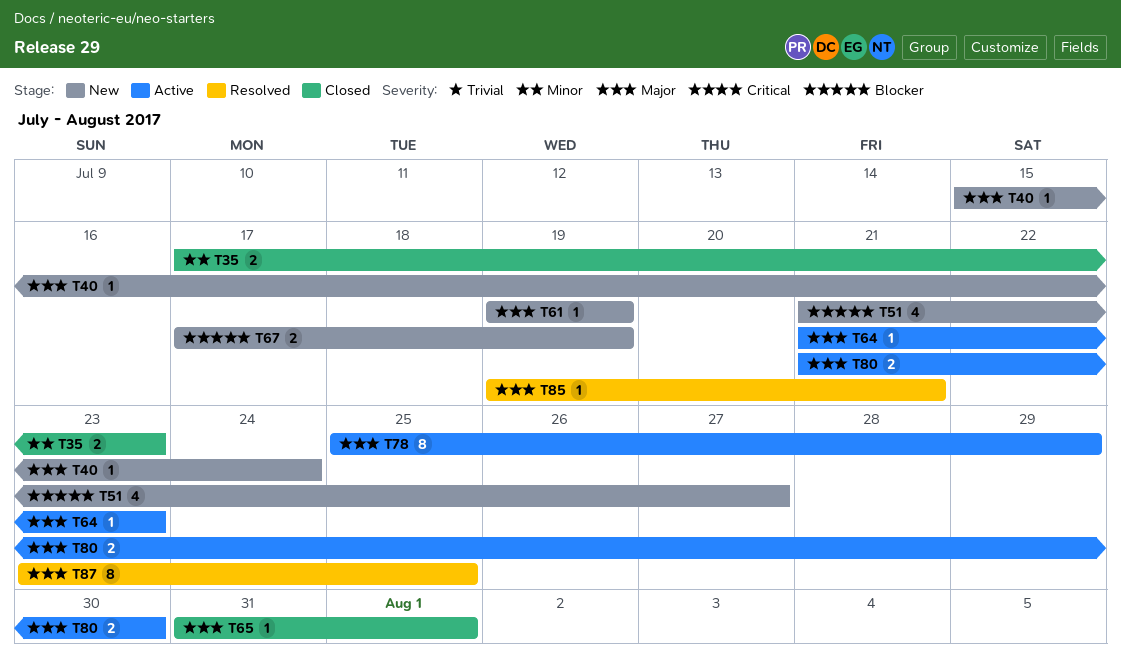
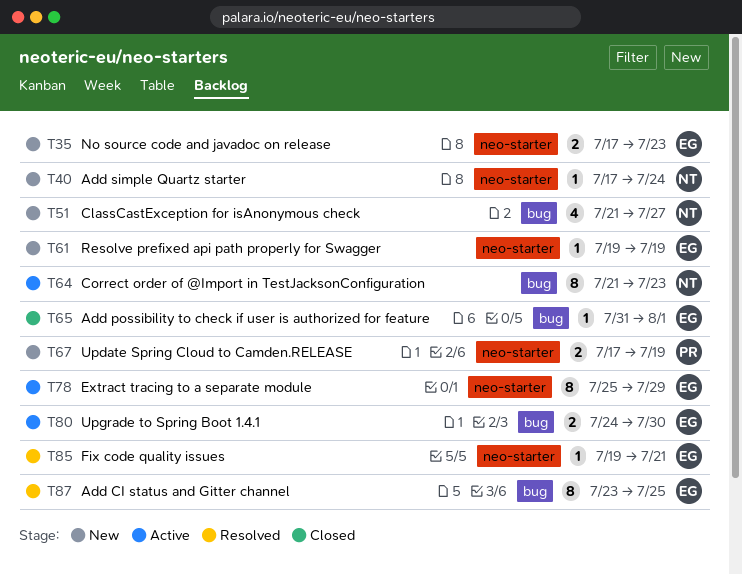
T35, status: Closed -> New
T40, start: Jul 15 -> Jul 17
T64, estimate: 1 -> 8
T80, start: Jul 21 -> Jul 24

